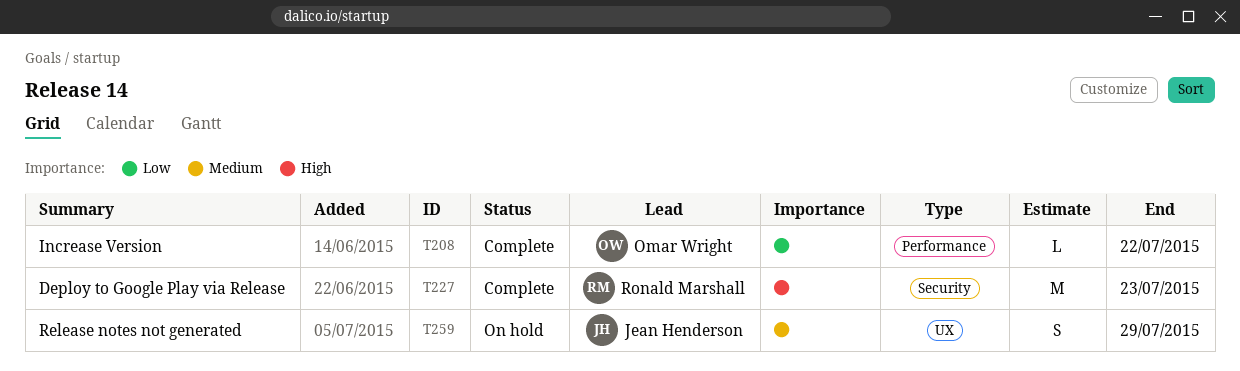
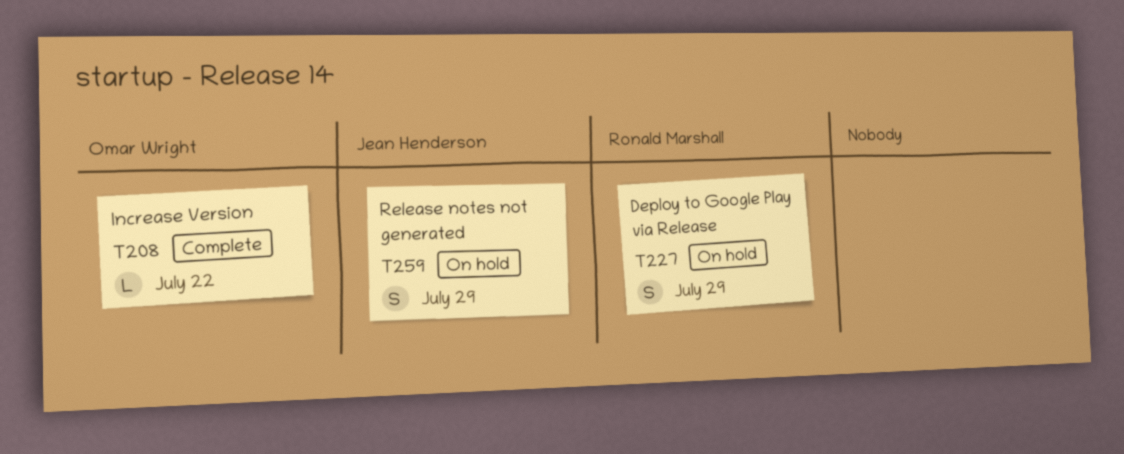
T227, status: Complete -> On hold
T227, estimate: M -> S
T227, due: Jul 23 -> Jul 29

